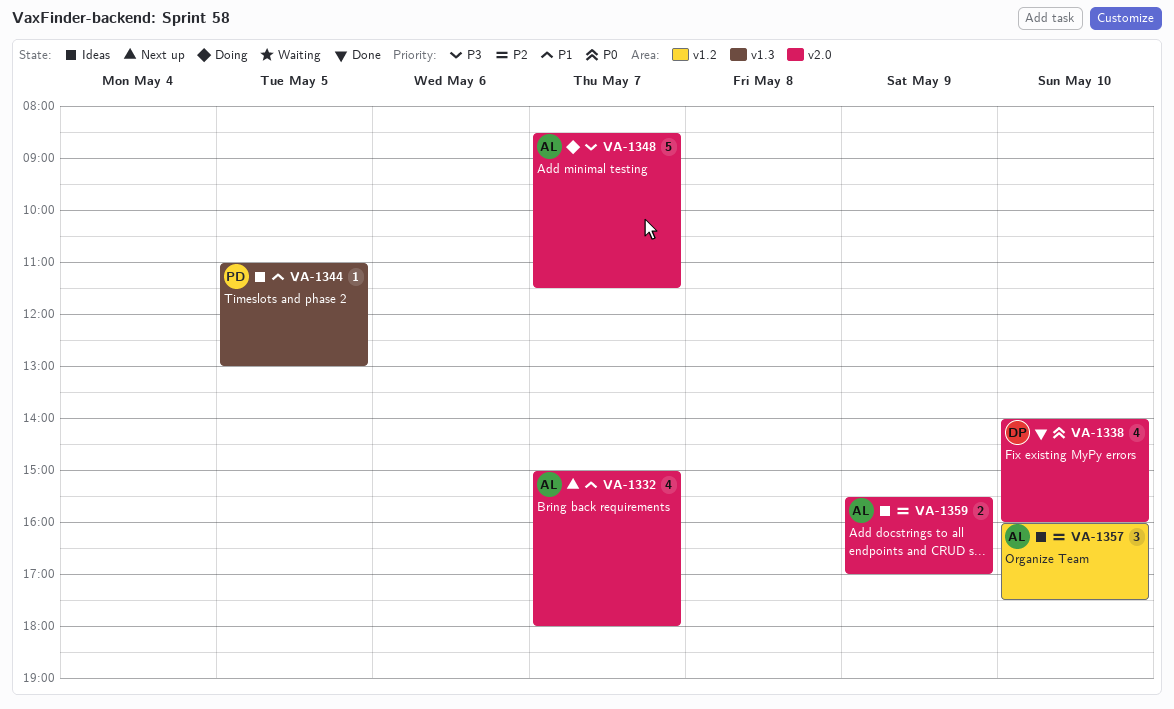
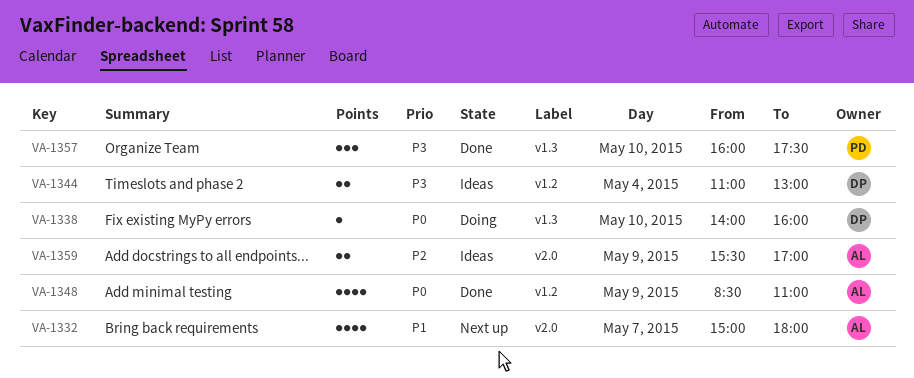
VA-1338, status: Done -> Doing
VA-1338, label: v2.0 -> v1.3
VA-1338, estimate: 4 -> 1
VA-1344, owner: PD -> DP
VA-1344, priority: P1 -> P3
VA-1344, label: v1.3 -> v1.2
VA-1344, estimate: 1 -> 2
VA-1344, day: May 5 -> May 4
VA-1348, status: Doing -> Done
VA-1348, priority: P3 -> P0
VA-1348, label: v2.0 -> v1.2
VA-1348, estimate: 5 -> 4
VA-1348, day: May 7 -> May 9
VA-1348, ends: 11:30 -> 11:00
VA-1357, status: Ideas -> Done
VA-1357, owner: AL -> PD
VA-1357, priority: P2 -> P3
VA-1357, label: v1.2 -> v1.3

